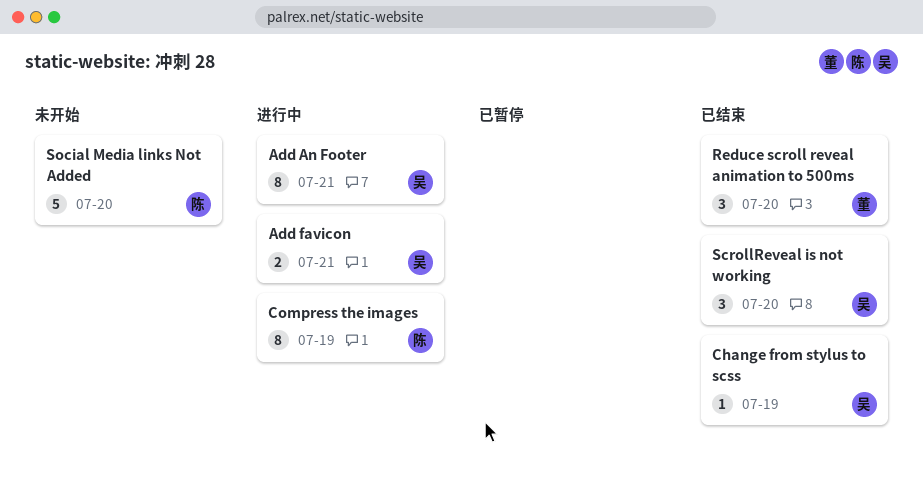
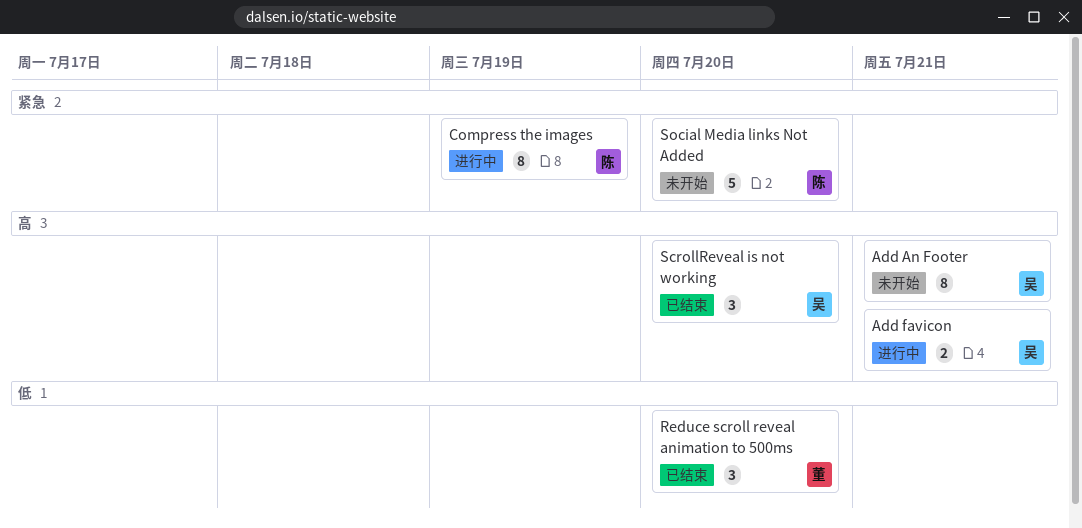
Add An Footer, status: 进行中 -> 未开始
Change from stylus to scss: present -> none

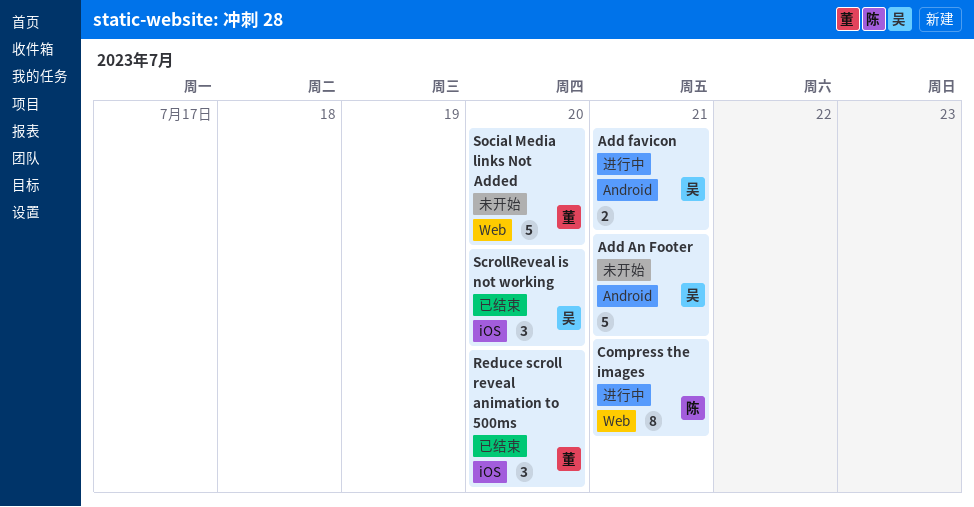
Add An Footer, estimate: 8 -> 5
Compress the images, due: Jul 19 -> Jul 21
Social Media links Not Added, owner: 陈 -> 董

